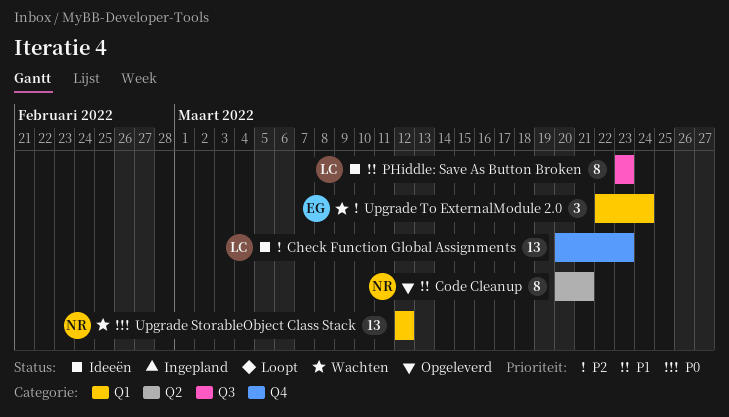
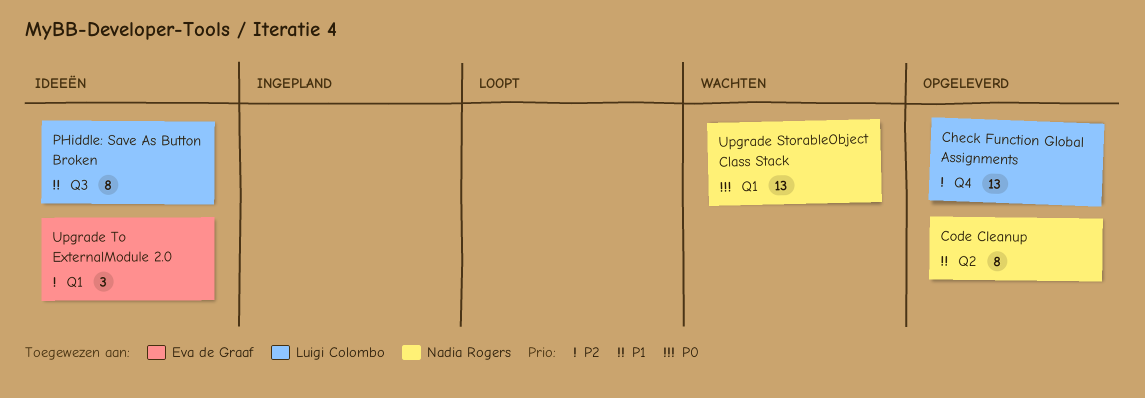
Check Function Global Assignments, status: Ideeën -> Opgeleverd
Upgrade To ExternalModule 2.0, status: Wachten -> Ideeën

